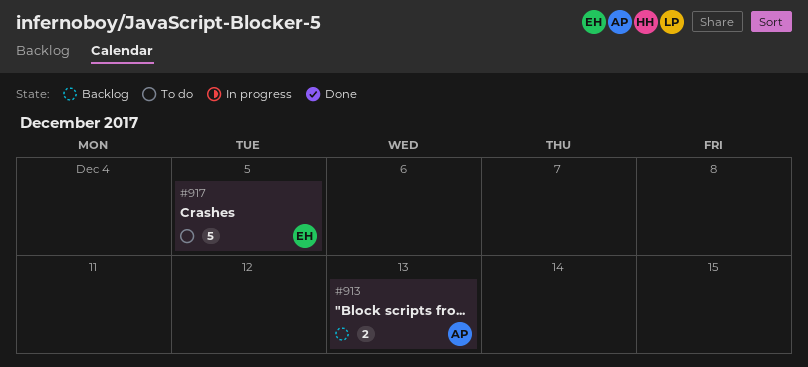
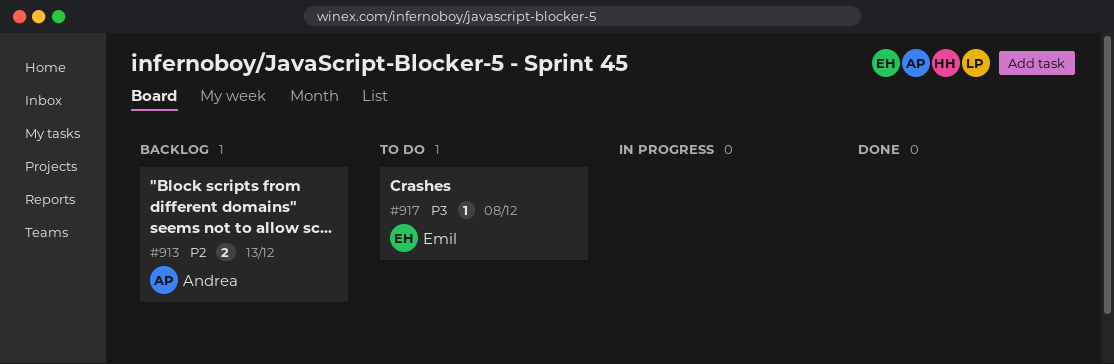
#917, estimate: 5 -> 1
#917, due: Dec 5 -> Dec 8

